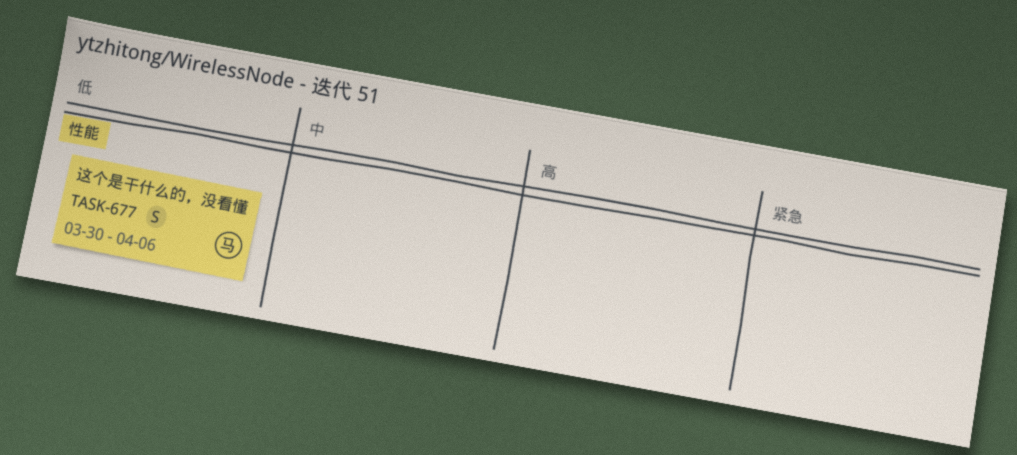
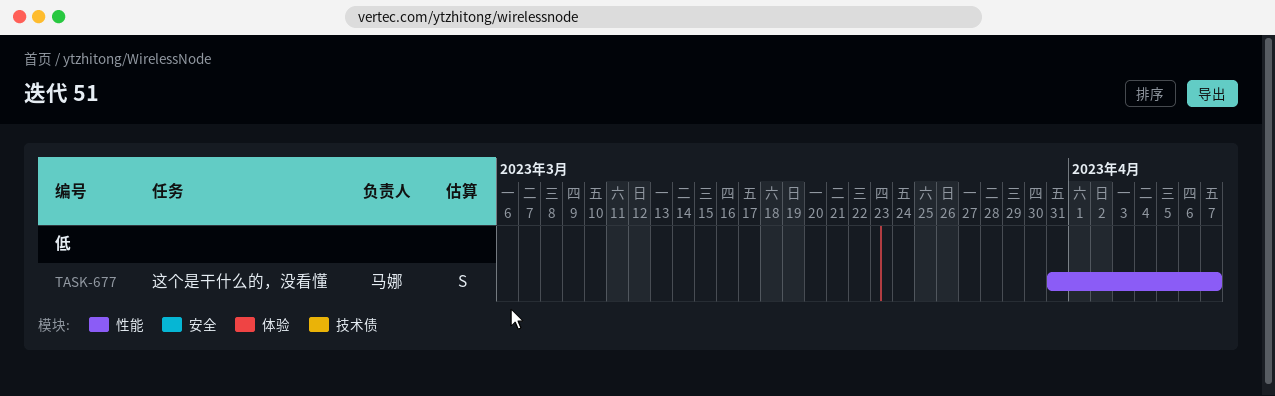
TASK-677, start: Mar 30 -> Mar 31
TASK-677, due: Apr 6 -> Apr 7

